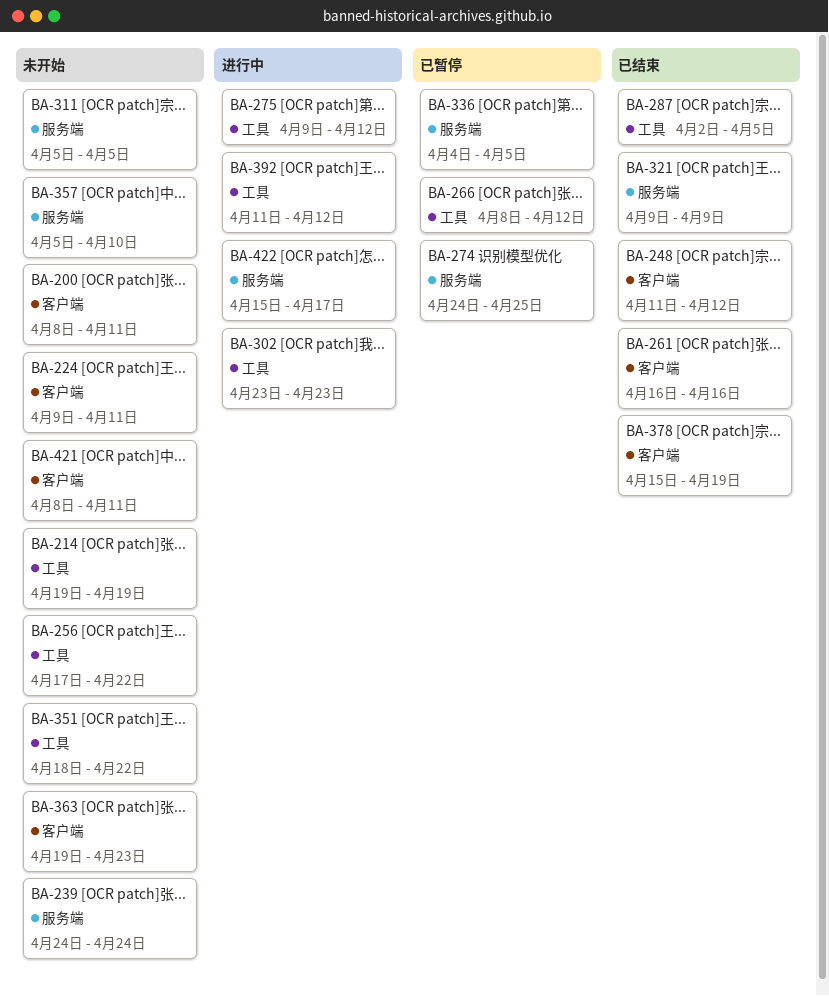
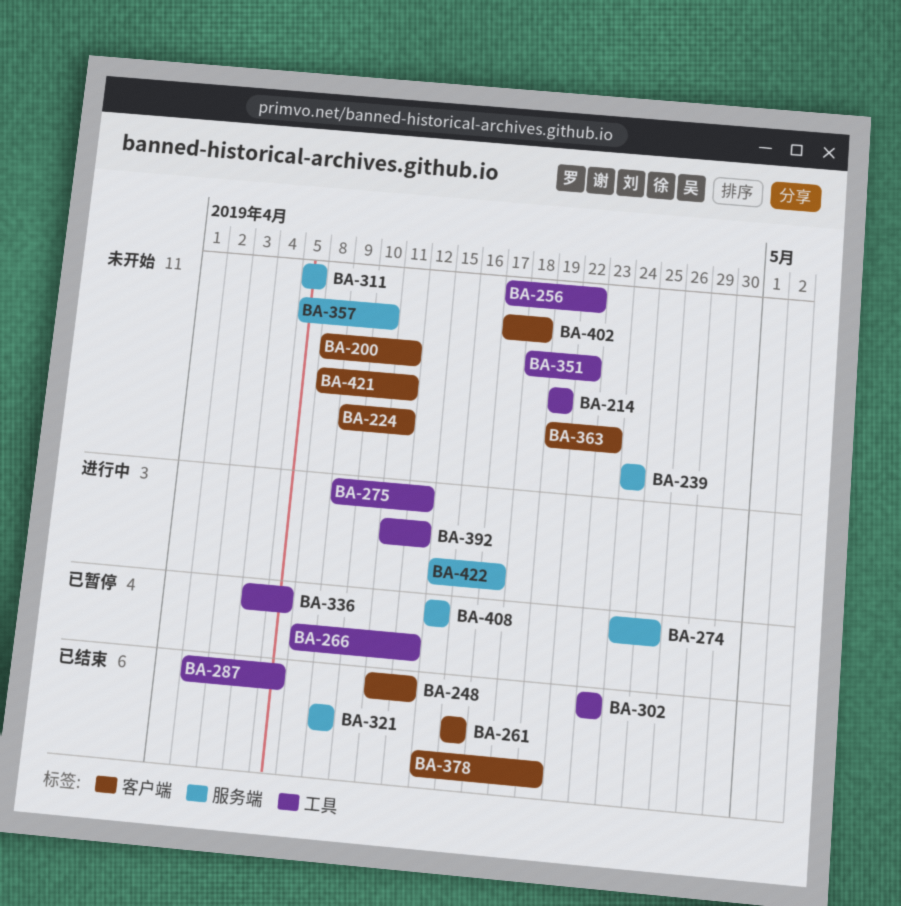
BA-302, status: 进行中 -> 已结束
BA-336, label: 服务端 -> 工具
BA-402: none -> present
BA-408: none -> present

